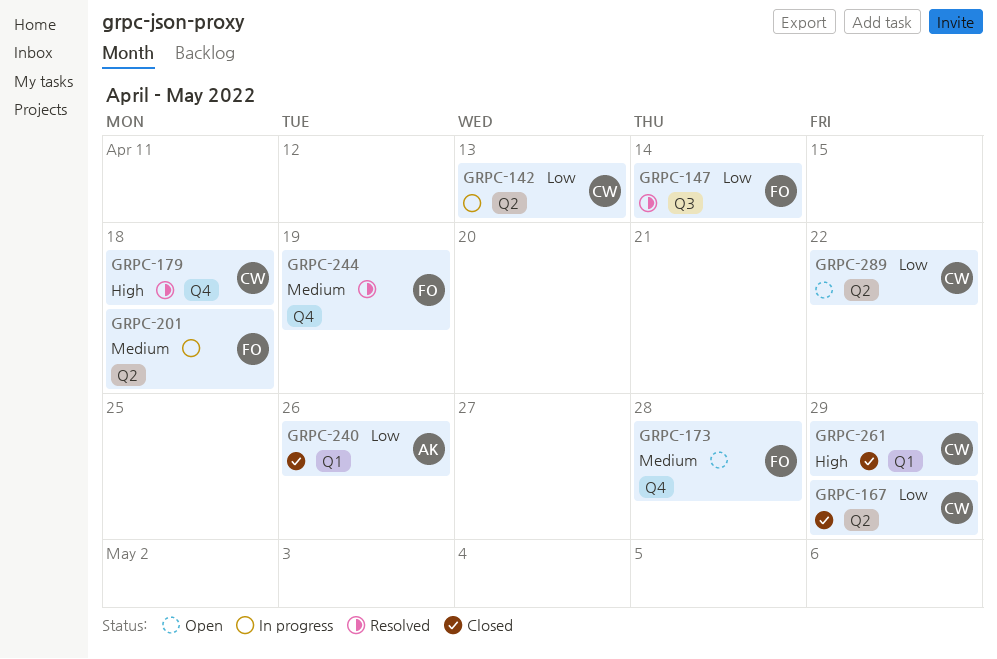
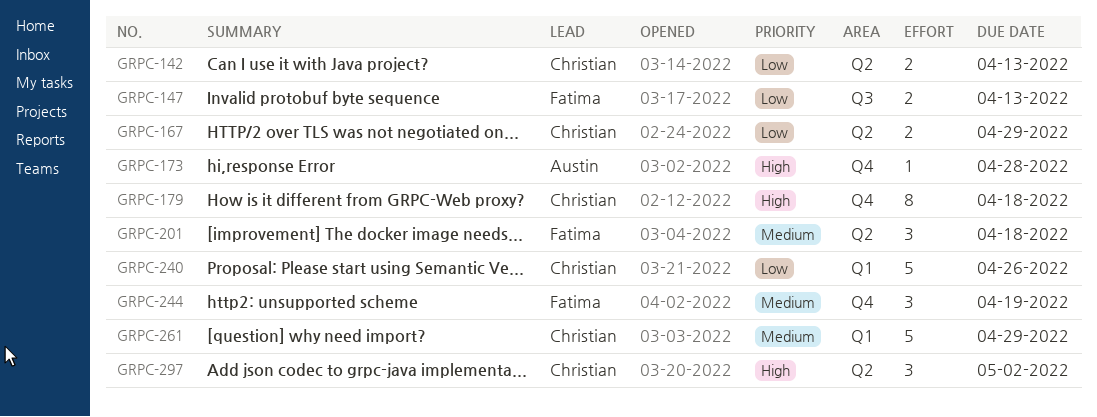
GRPC-147, due: Apr 14 -> Apr 13
GRPC-173, owner: Fatima -> Austin
GRPC-173, priority: Medium -> High
GRPC-240, owner: Austin -> Christian
GRPC-261, priority: High -> Medium
GRPC-289: present -> none
GRPC-297: none -> present

